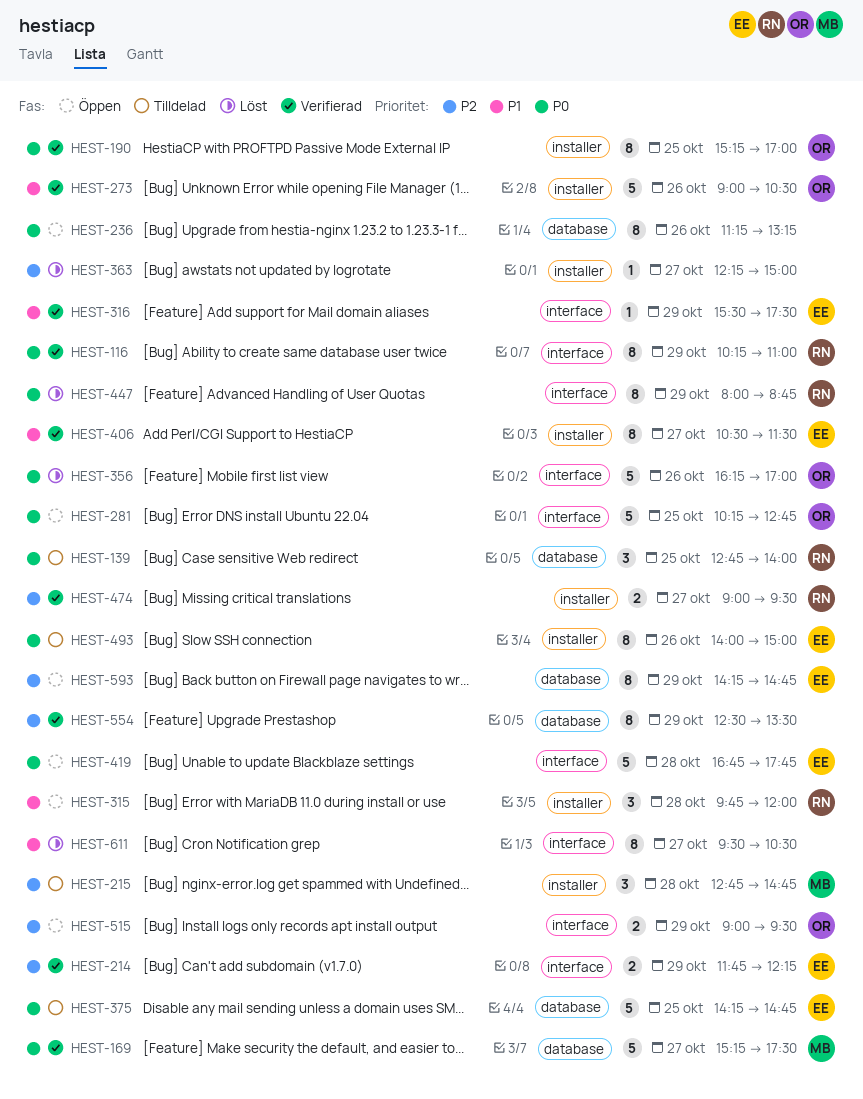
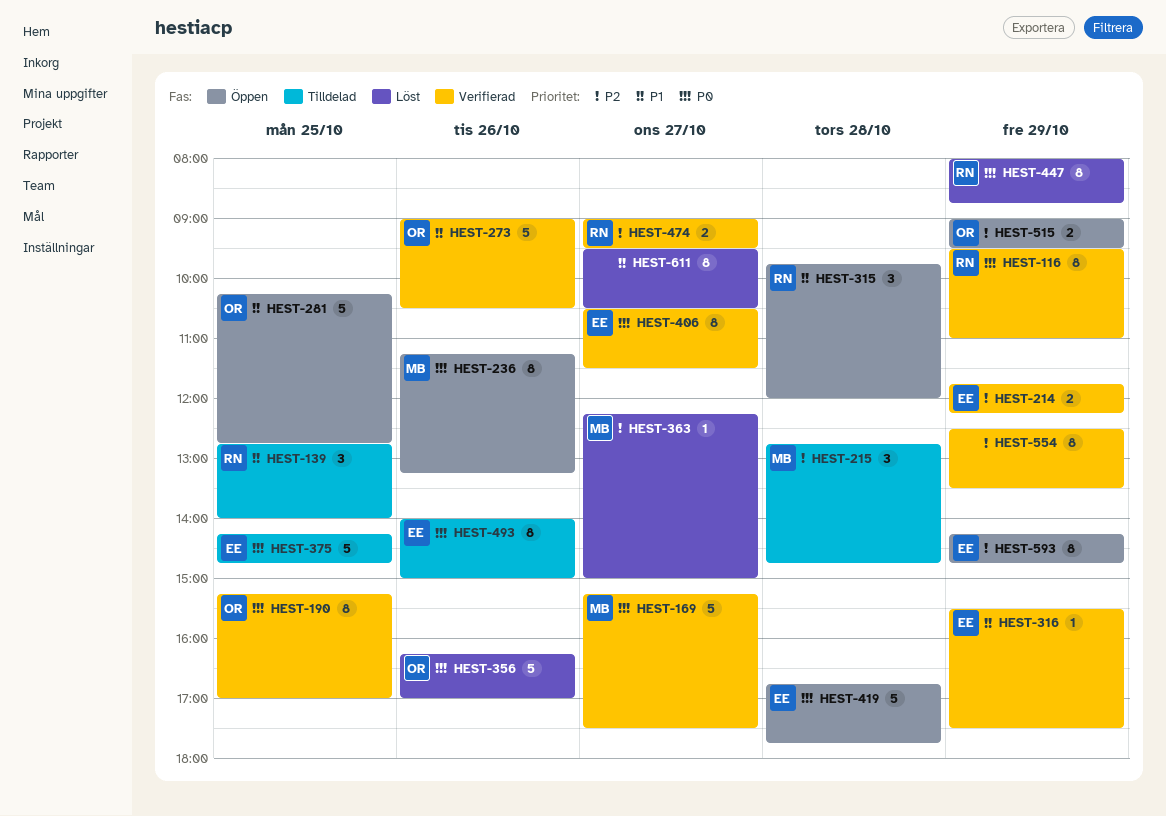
HEST-116, begins: 10:15 -> 09:30
HEST-139, priority: P0 -> P1
HEST-236, owner: none -> MB
HEST-281, priority: P0 -> P1
HEST-363, owner: none -> MB
HEST-406, priority: P1 -> P0

